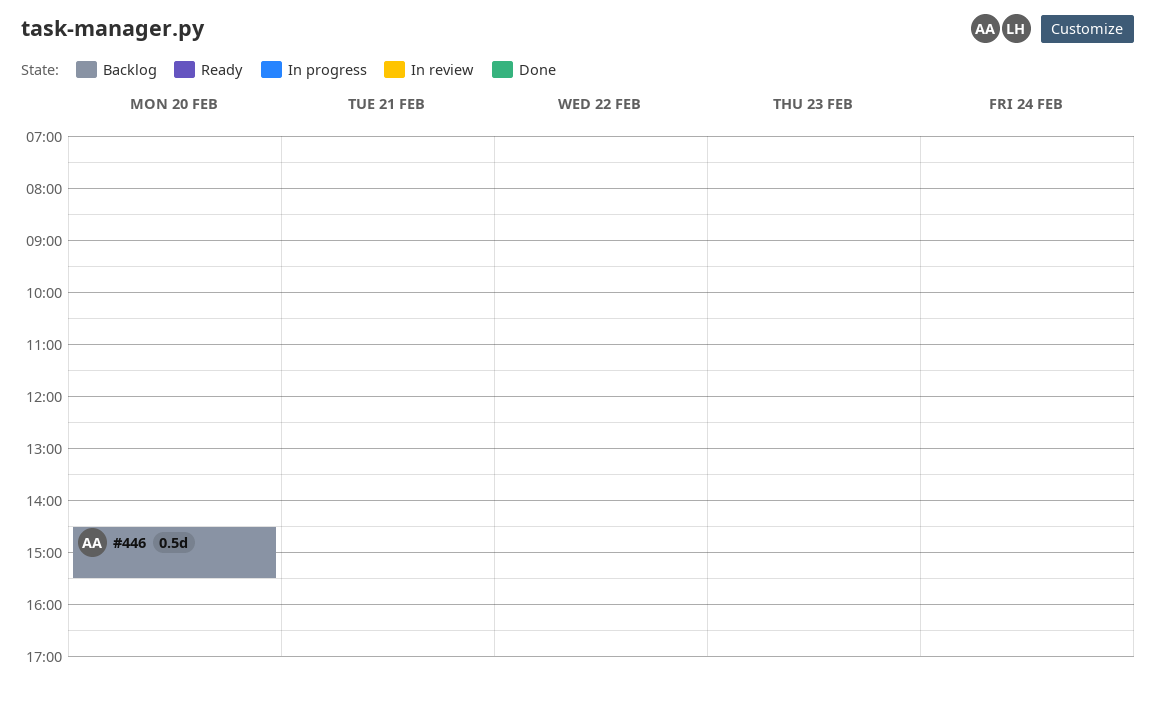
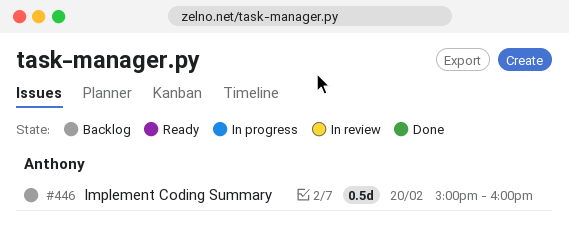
#446, begins: 14:30 -> 15:00
#446, ends: 15:30 -> 16:00

